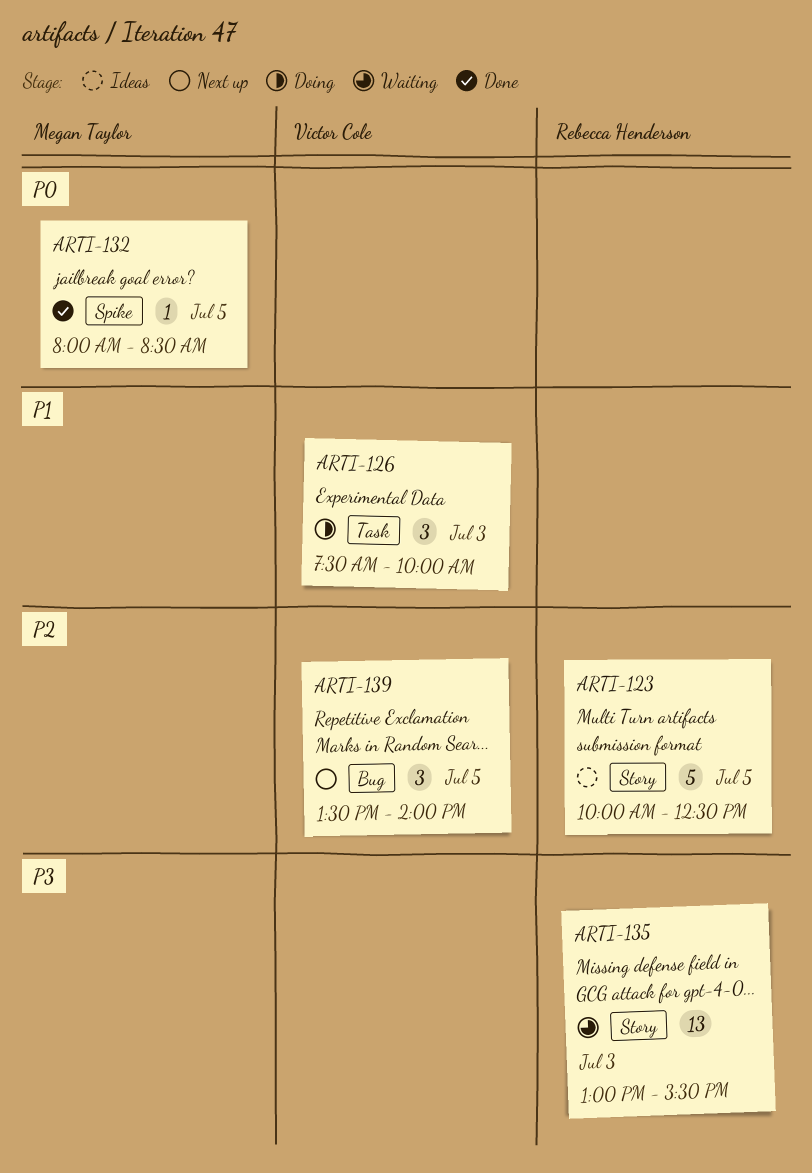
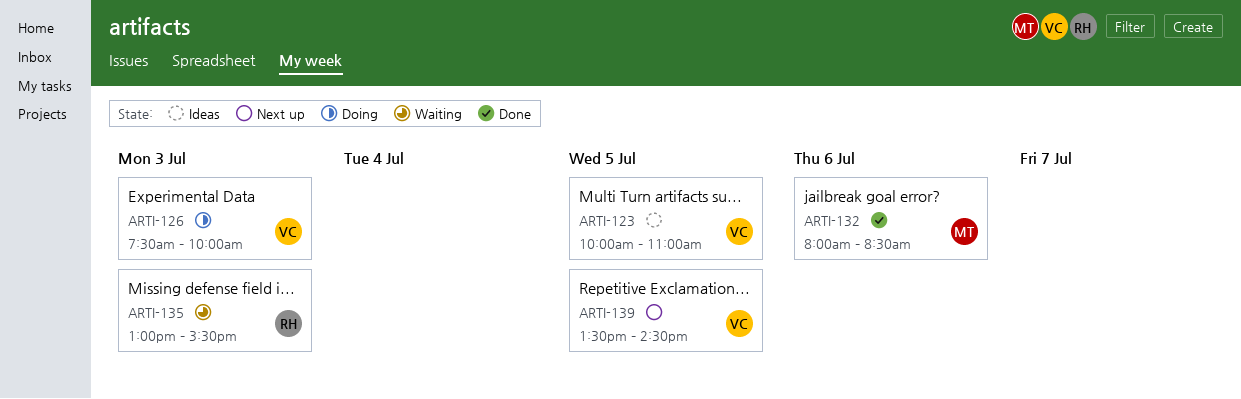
ARTI-123, owner: Rebecca Henderson -> Victor Cole
ARTI-123, ends: 12:30 -> 11:00
ARTI-132, day: Jul 5 -> Jul 6
ARTI-139, ends: 14:00 -> 14:30

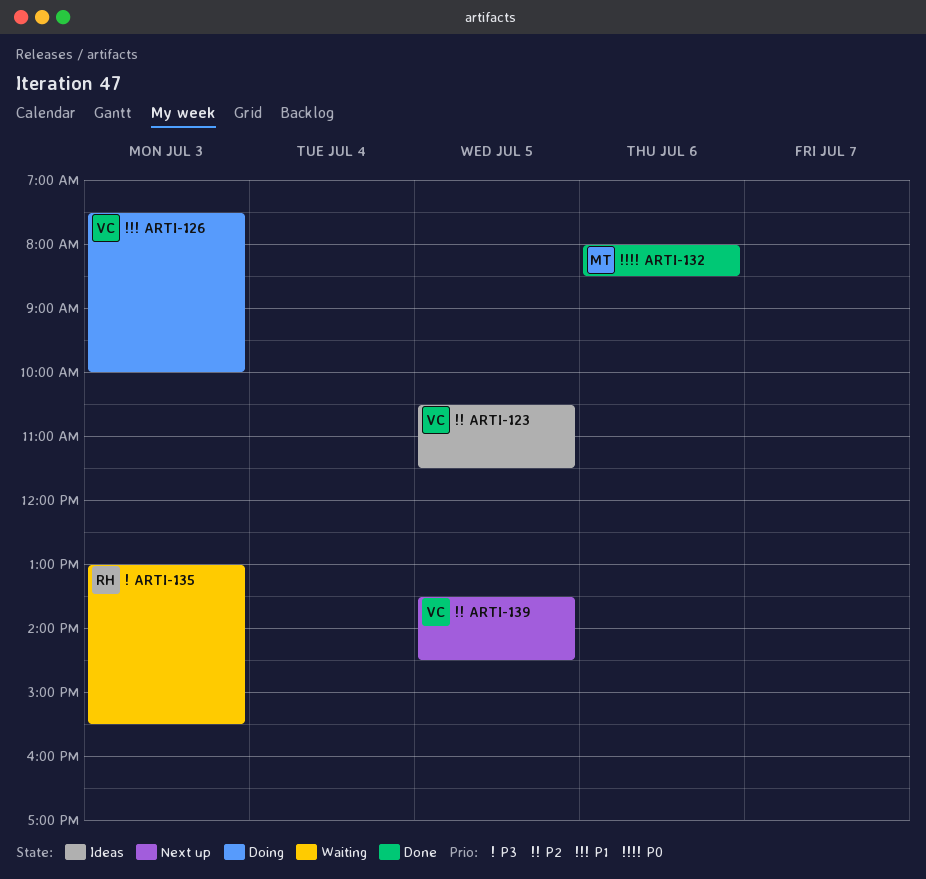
ARTI-123, begins: 10:00 -> 10:30
ARTI-123, ends: 11:00 -> 11:30

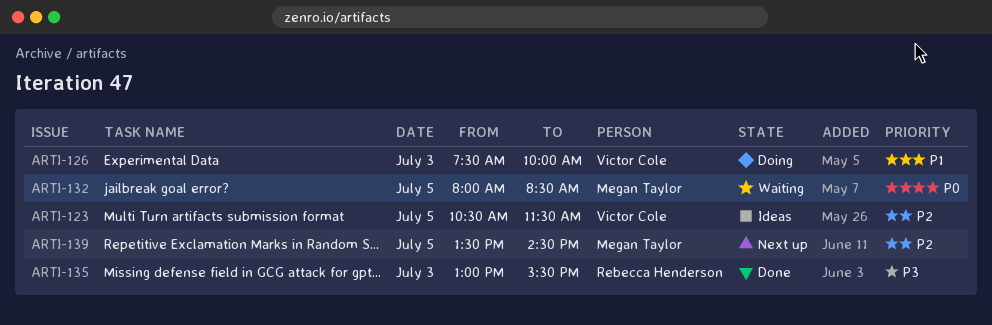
ARTI-132, status: Done -> Waiting
ARTI-132, day: Jul 6 -> Jul 5
ARTI-135, status: Waiting -> Done
ARTI-139, owner: Victor Cole -> Megan Taylor

